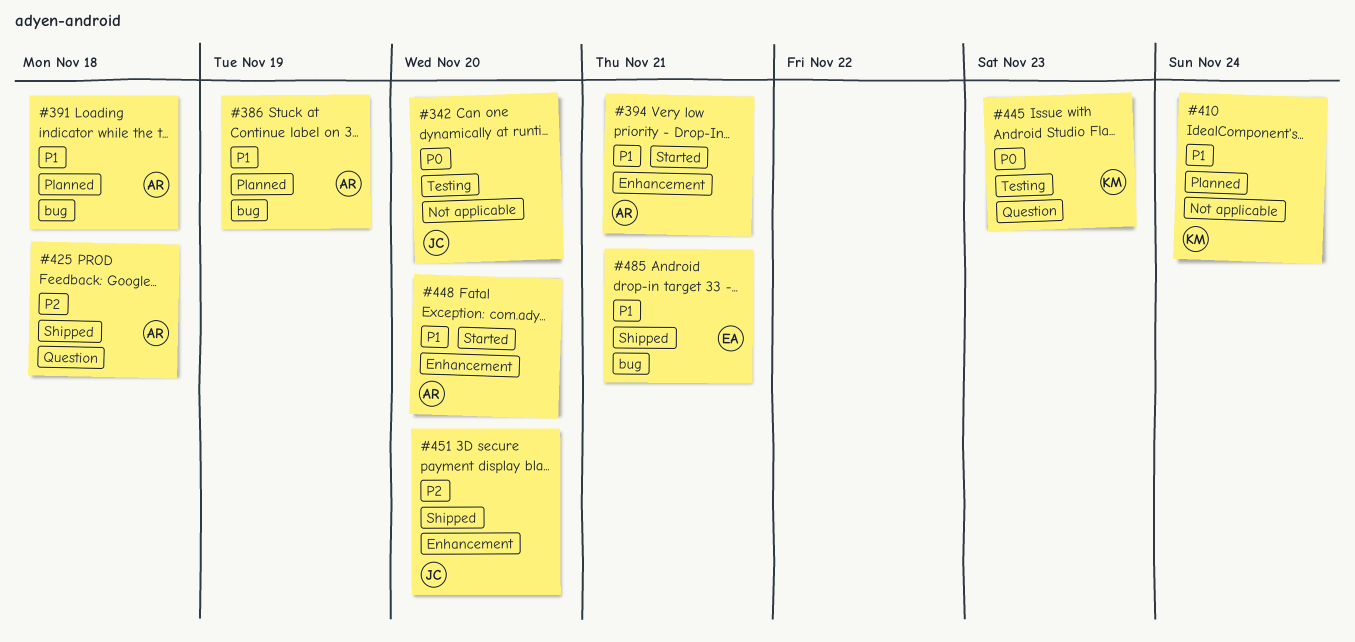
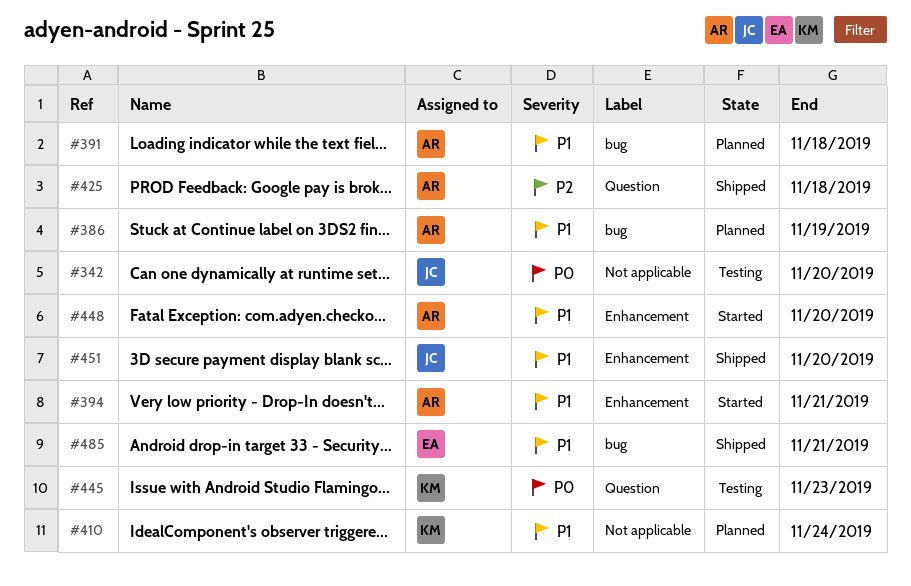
#451, priority: P2 -> P1

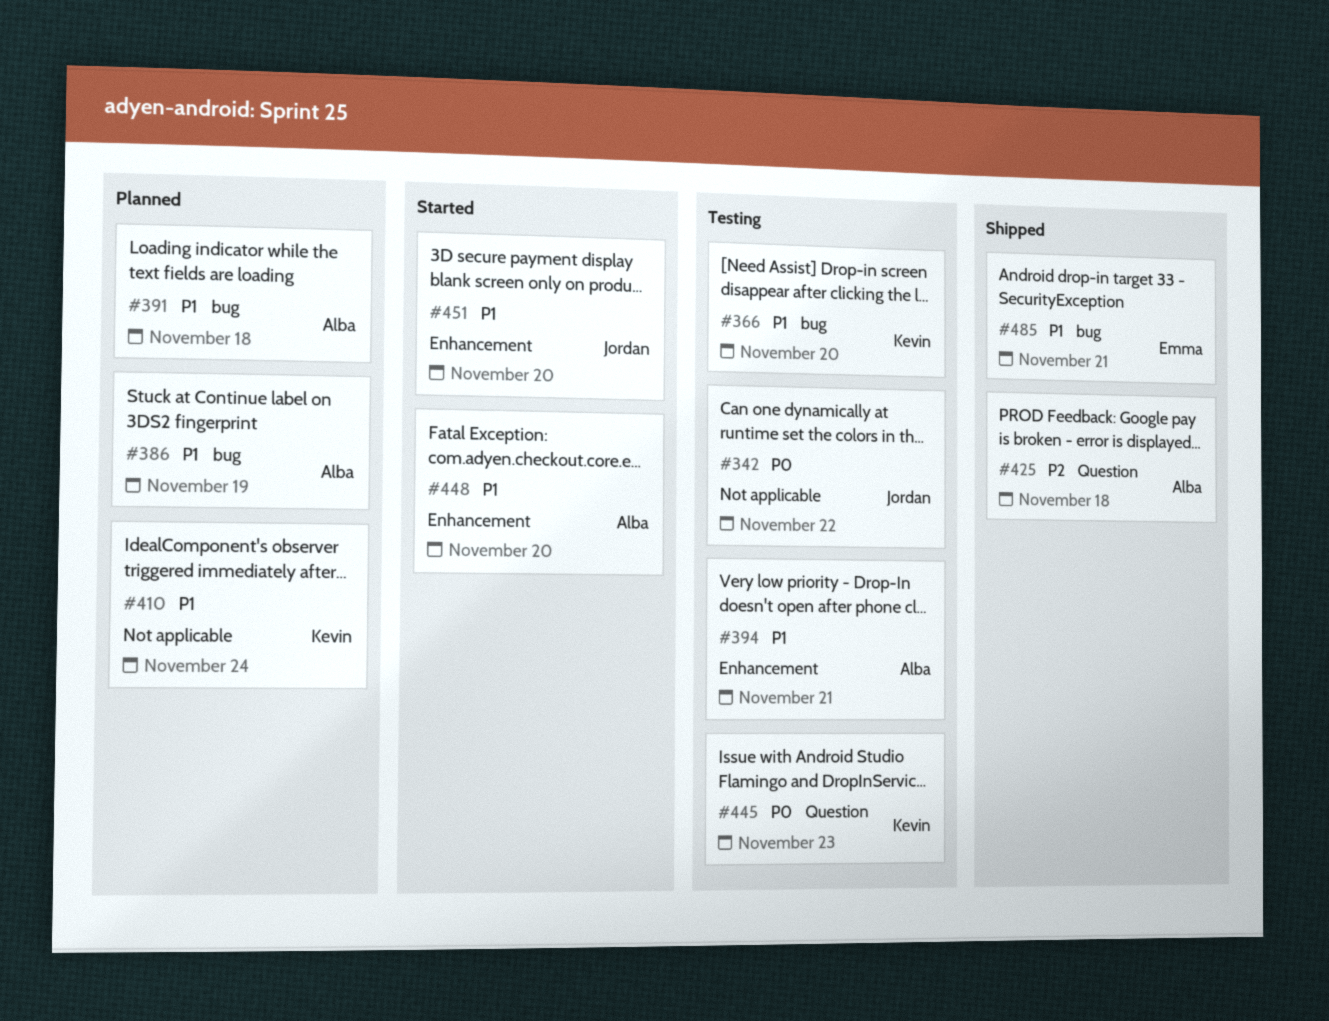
#342, due: Nov 20 -> Nov 22
#366: none -> present
#394, status: Started -> Testing
#451, status: Shipped -> Started

